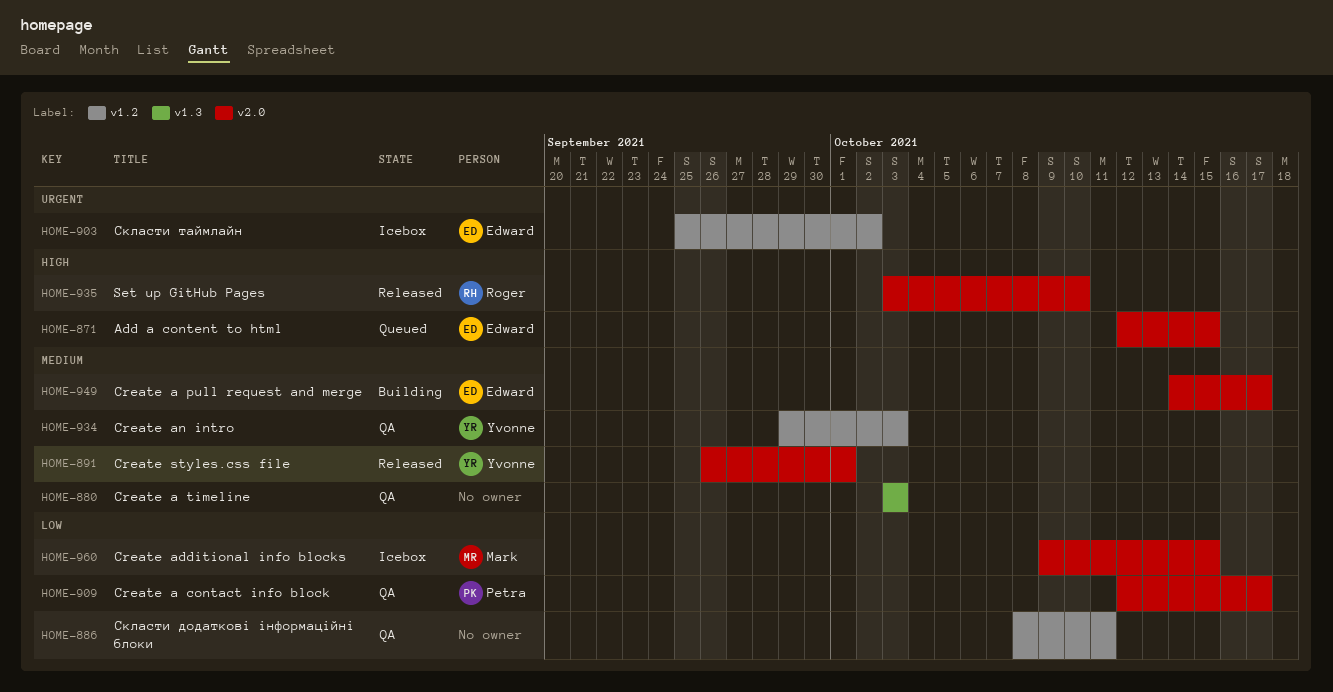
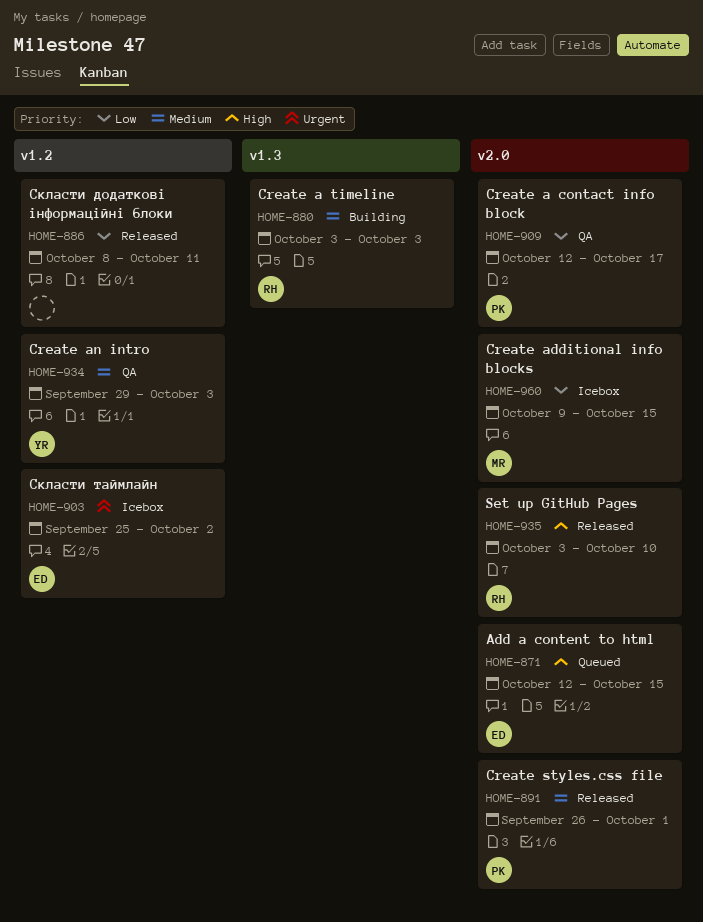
HOME-880, status: QA -> Building
HOME-880, owner: none -> Roger
HOME-886, status: QA -> Released
HOME-891, owner: Yvonne -> Petra
HOME-949: present -> none

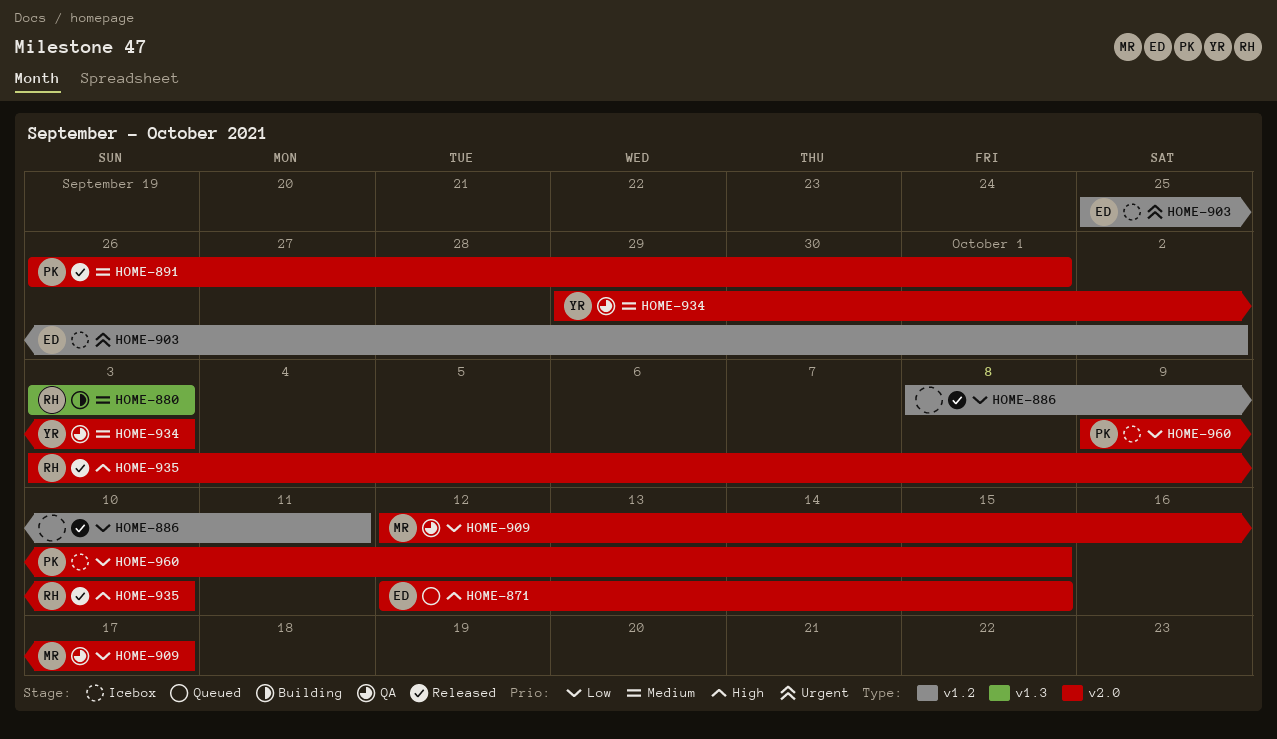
HOME-909, owner: PK -> MR
HOME-934, label: v1.2 -> v2.0
HOME-960, owner: MR -> PK

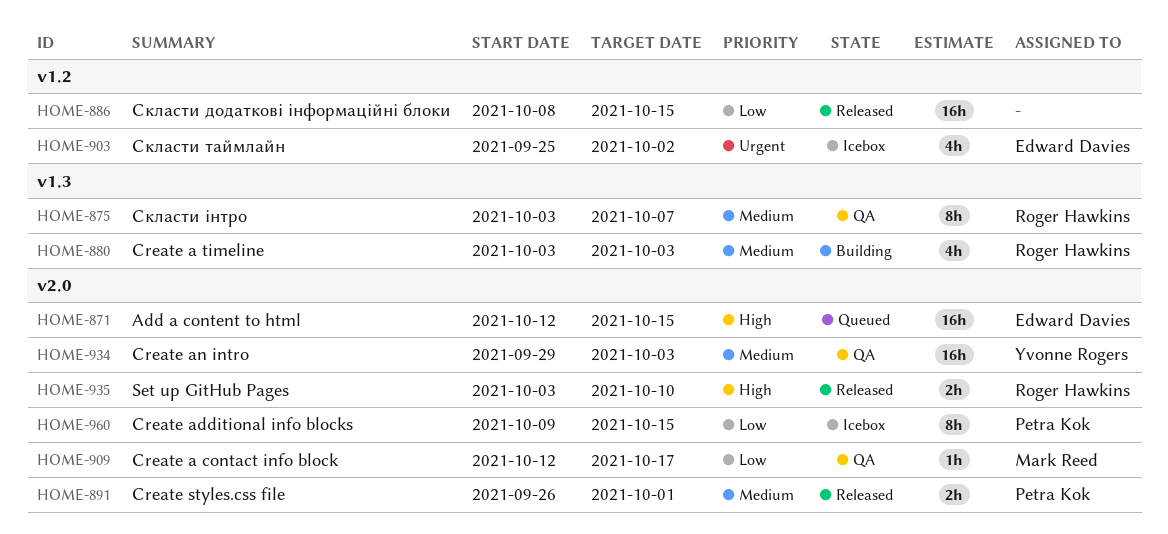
HOME-875: none -> present
HOME-886, due: Oct 11 -> Oct 15

